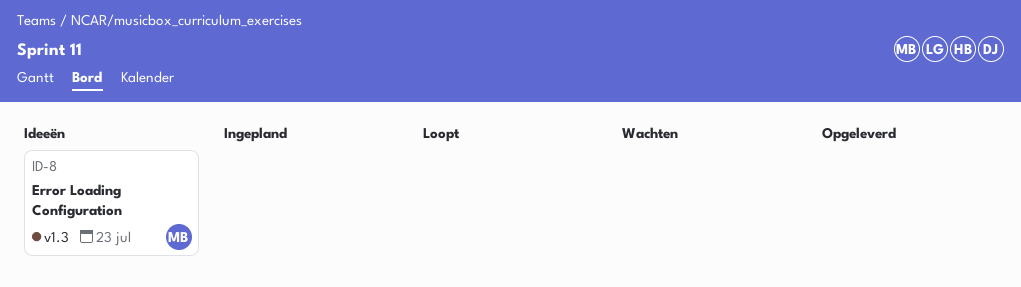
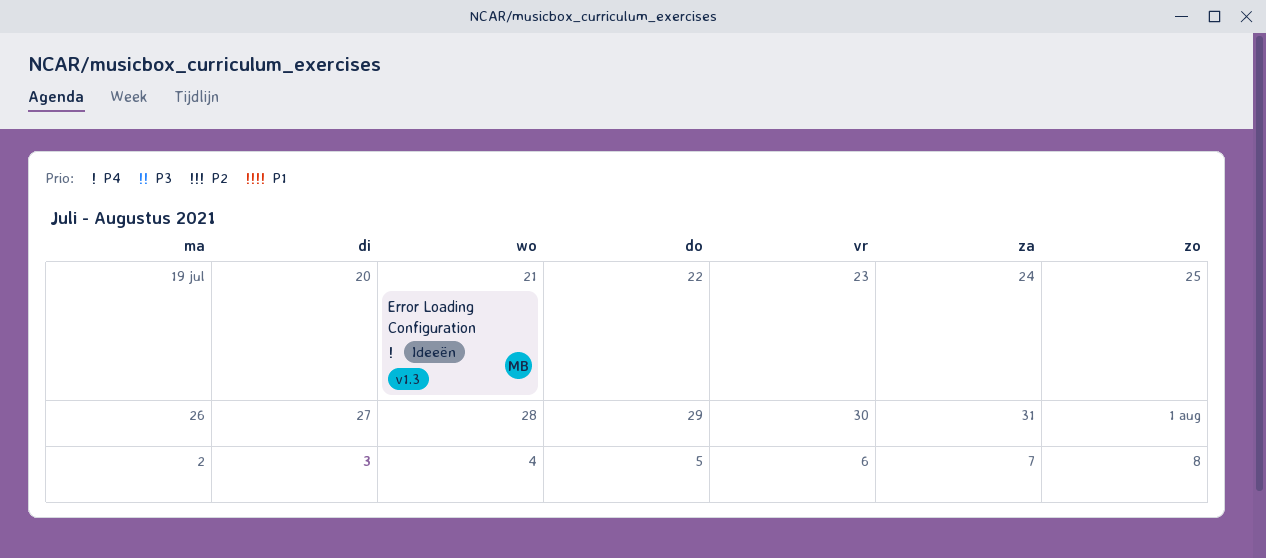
Error Loading Configuration, due: Jul 23 -> Jul 21

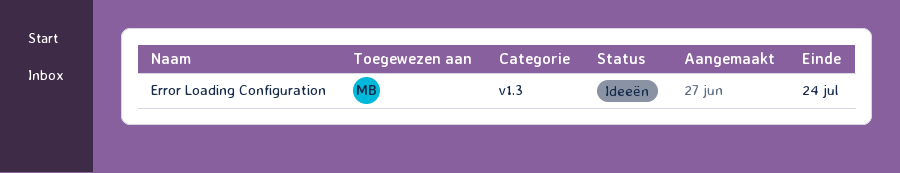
Error Loading Configuration, due: Jul 21 -> Jul 24

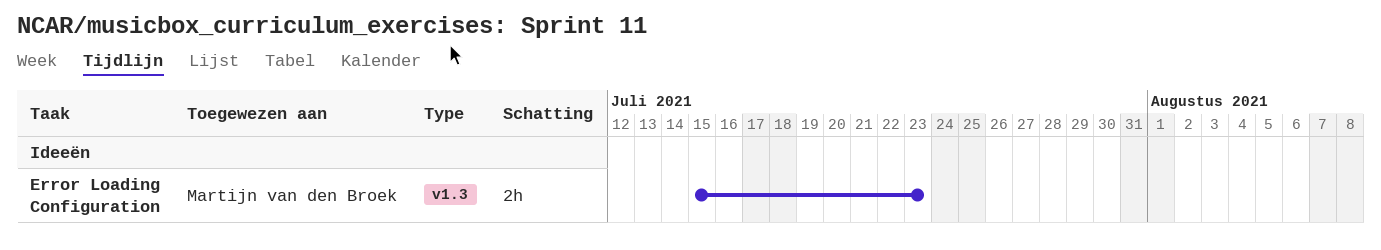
Error Loading Configuration, due: Jul 24 -> Jul 23

